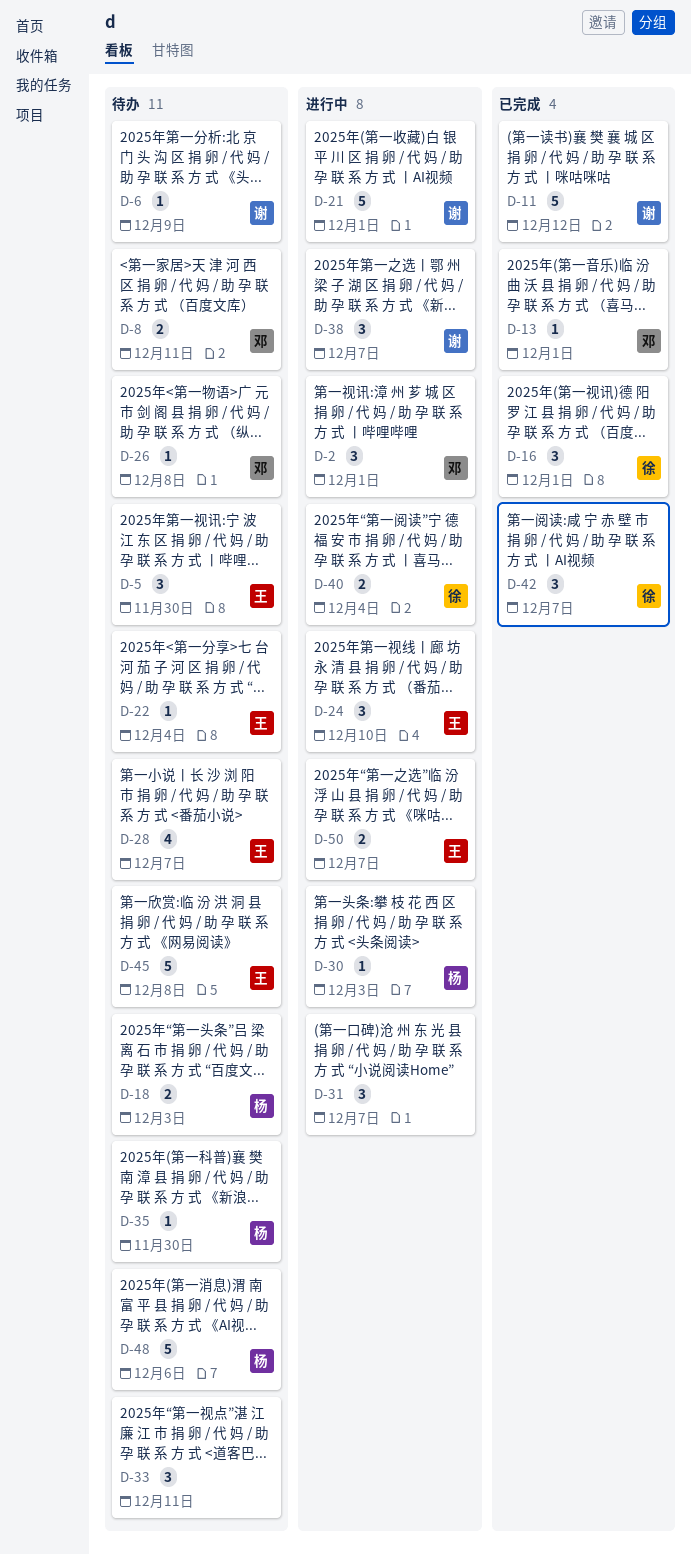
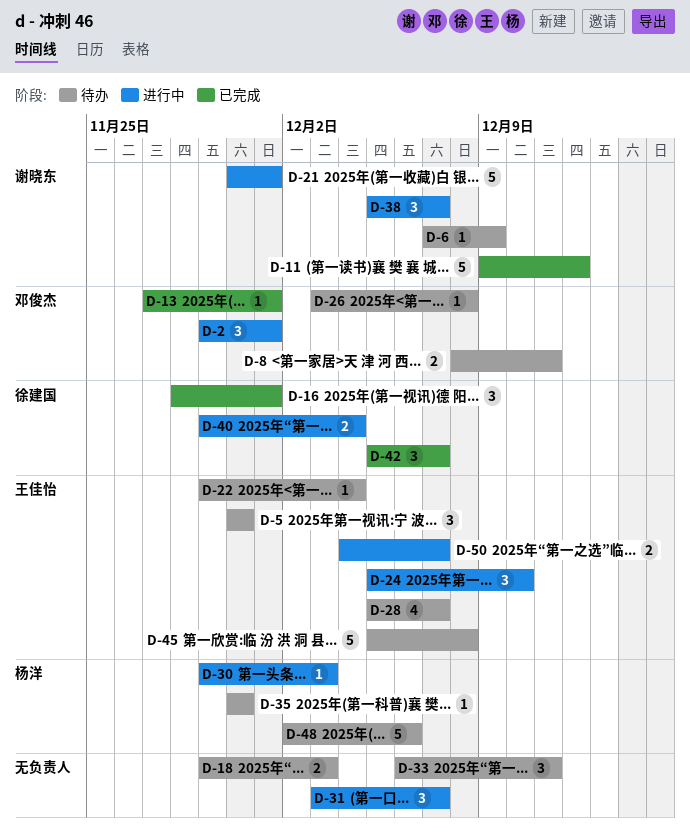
D-18, owner: 杨洋 -> none

